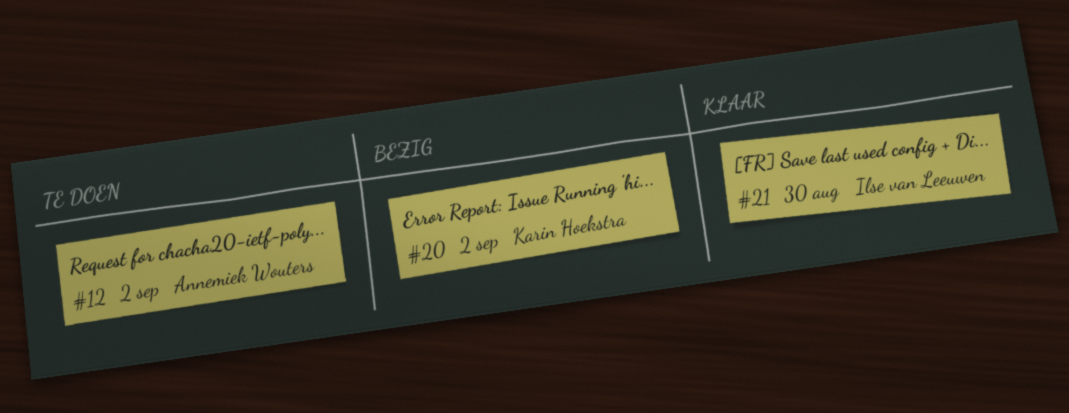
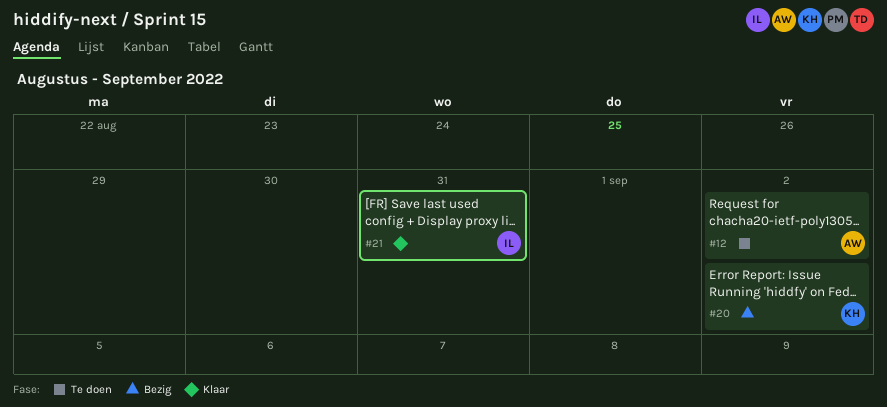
#21, due: Aug 30 -> Aug 31

